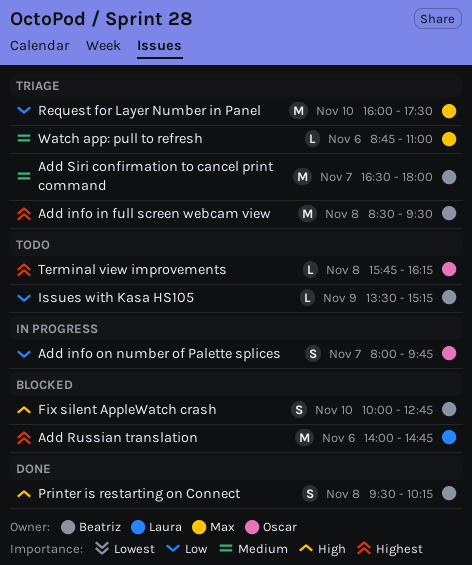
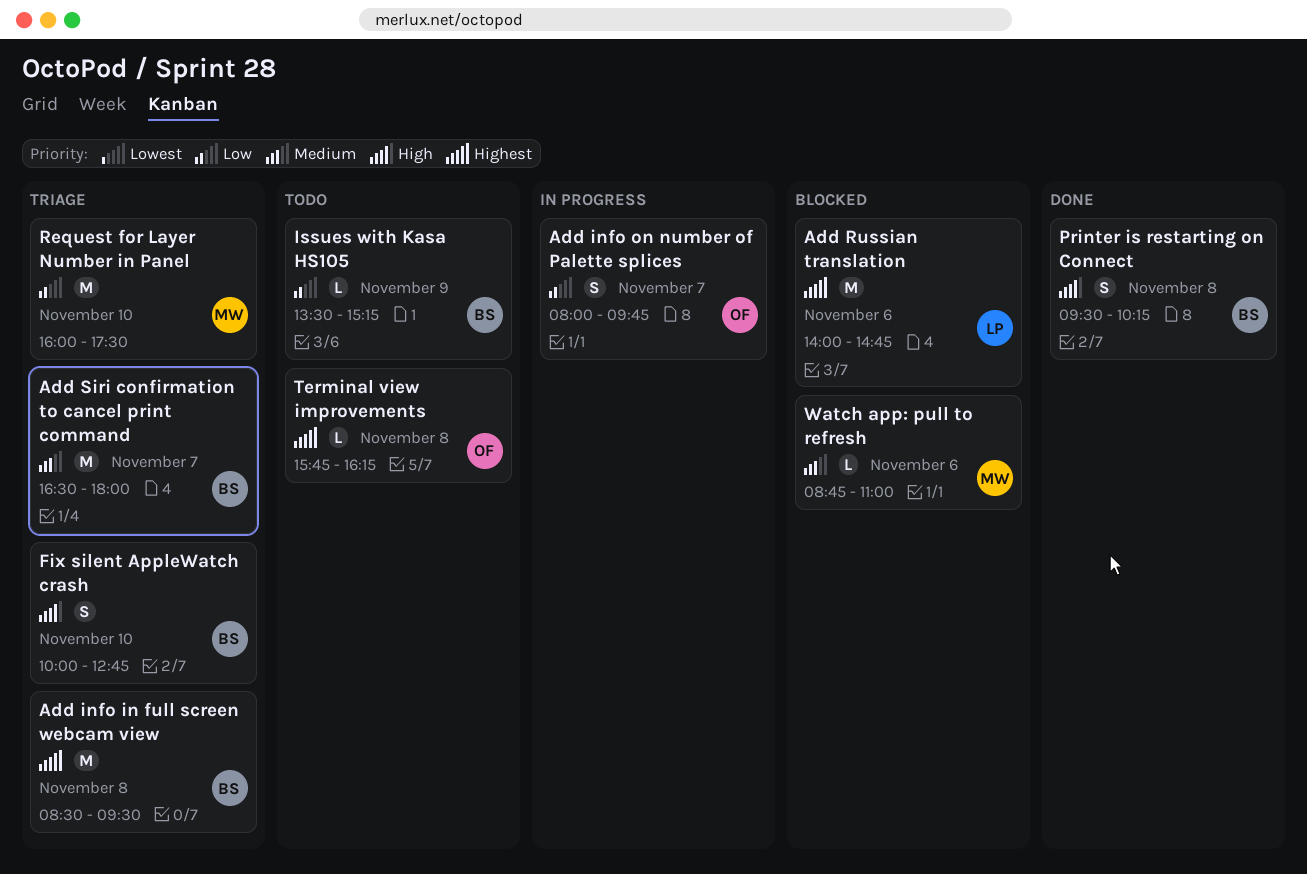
Fix silent AppleWatch crash, status: Blocked -> Triage
Watch app: pull to refresh, status: Triage -> Blocked

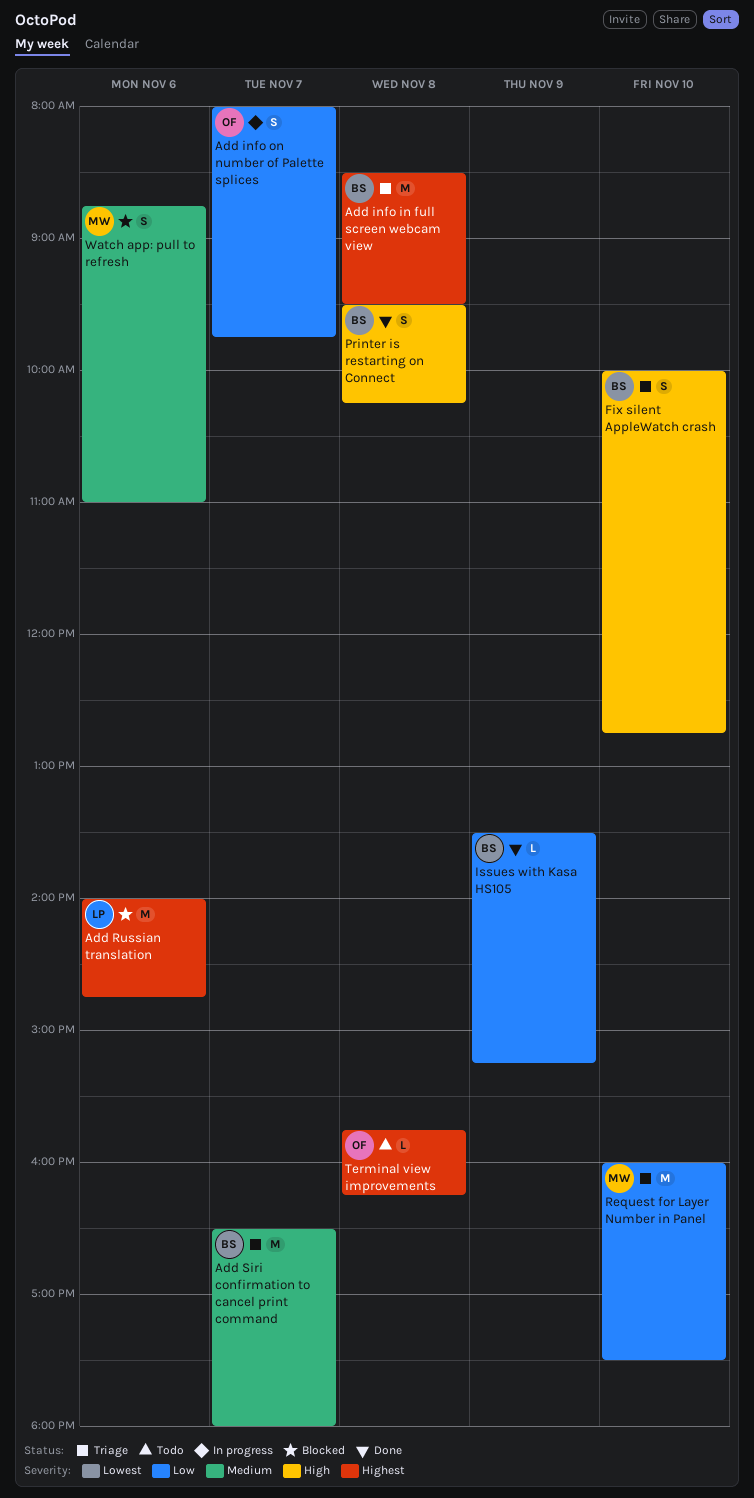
Issues with Kasa HS105, status: Todo -> Done
Watch app: pull to refresh, estimate: L -> S

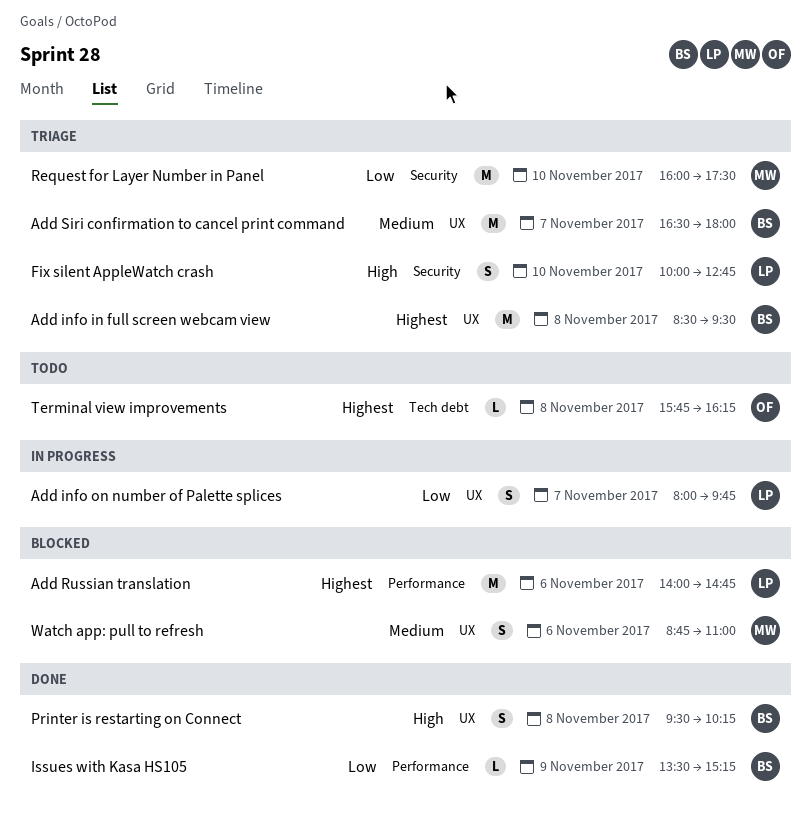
Add info on number of Palette splices, owner: OF -> LP
Fix silent AppleWatch crash, owner: BS -> LP

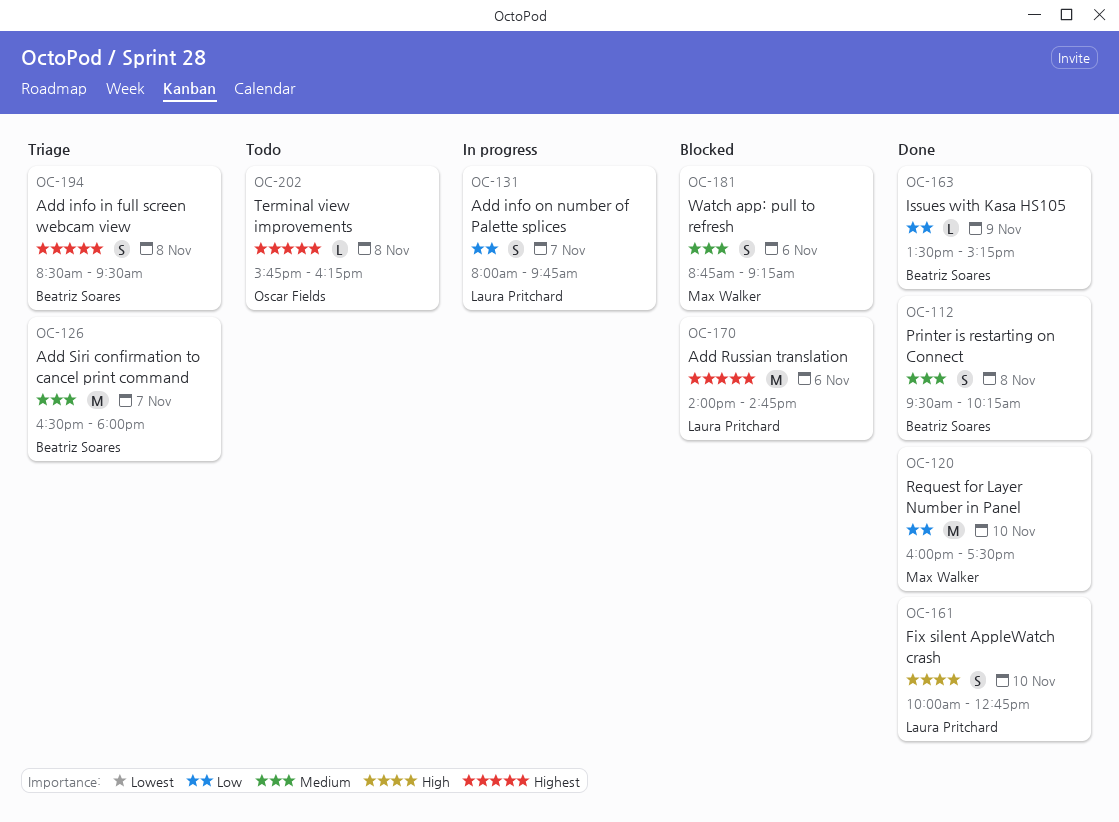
Add info in full screen webcam view, estimate: M -> S
Fix silent AppleWatch crash, status: Triage -> Done
Printer is restarting on Connect, priority: High -> Medium
Request for Layer Number in Panel, status: Triage -> Done
Watch app: pull to refresh, ends: 11:00 -> 09:15

